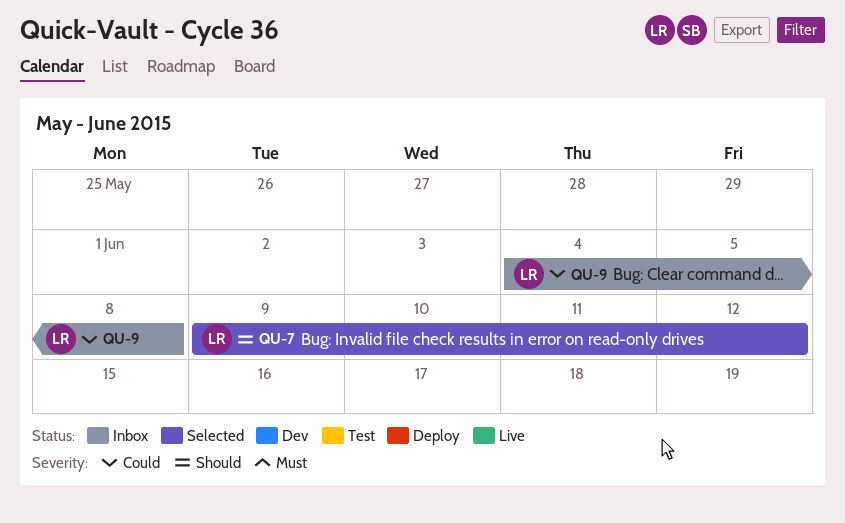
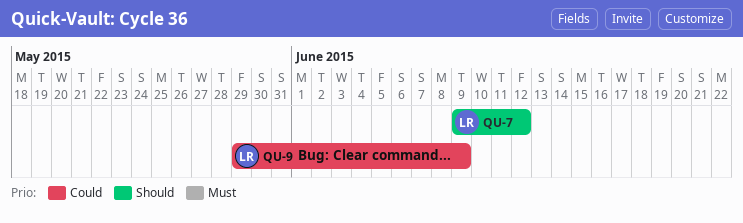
QU-9, start: Jun 4 -> May 29
QU-9, due: Jun 8 -> Jun 9

